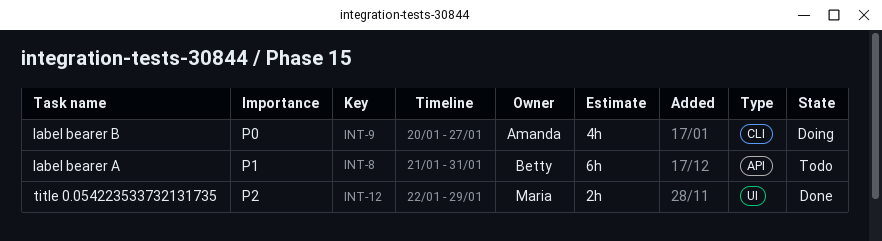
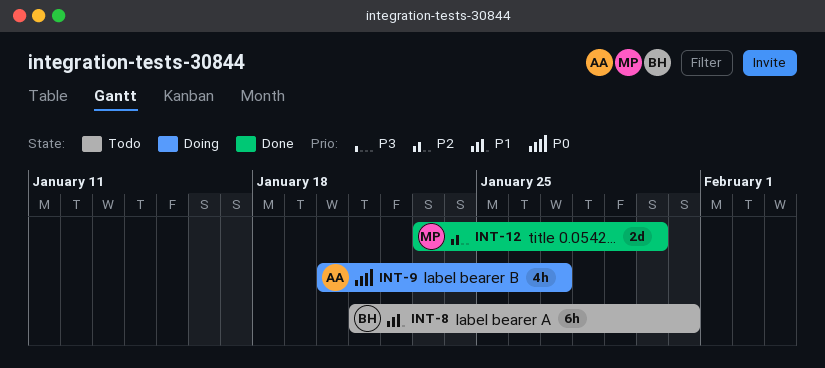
INT-12, estimate: 2h -> 2d
INT-12, start: Jan 22 -> Jan 23
INT-12, due: Jan 29 -> Jan 30

